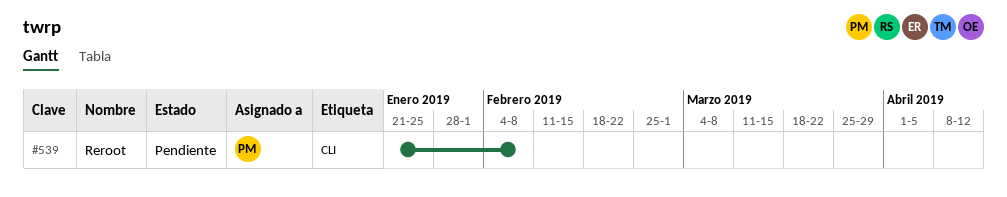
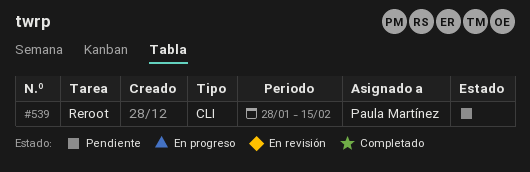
#539, start: Jan 21 -> Jan 28
#539, due: Feb 8 -> Feb 15

